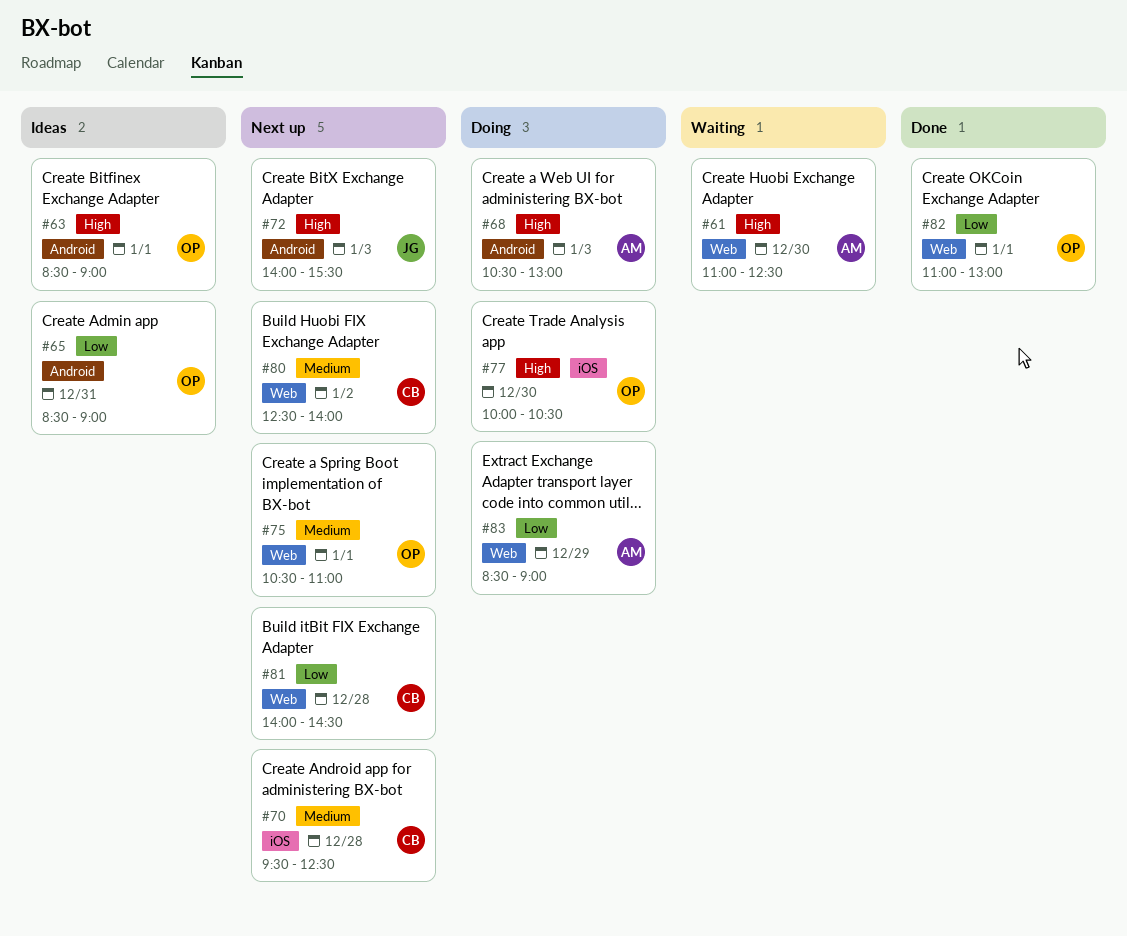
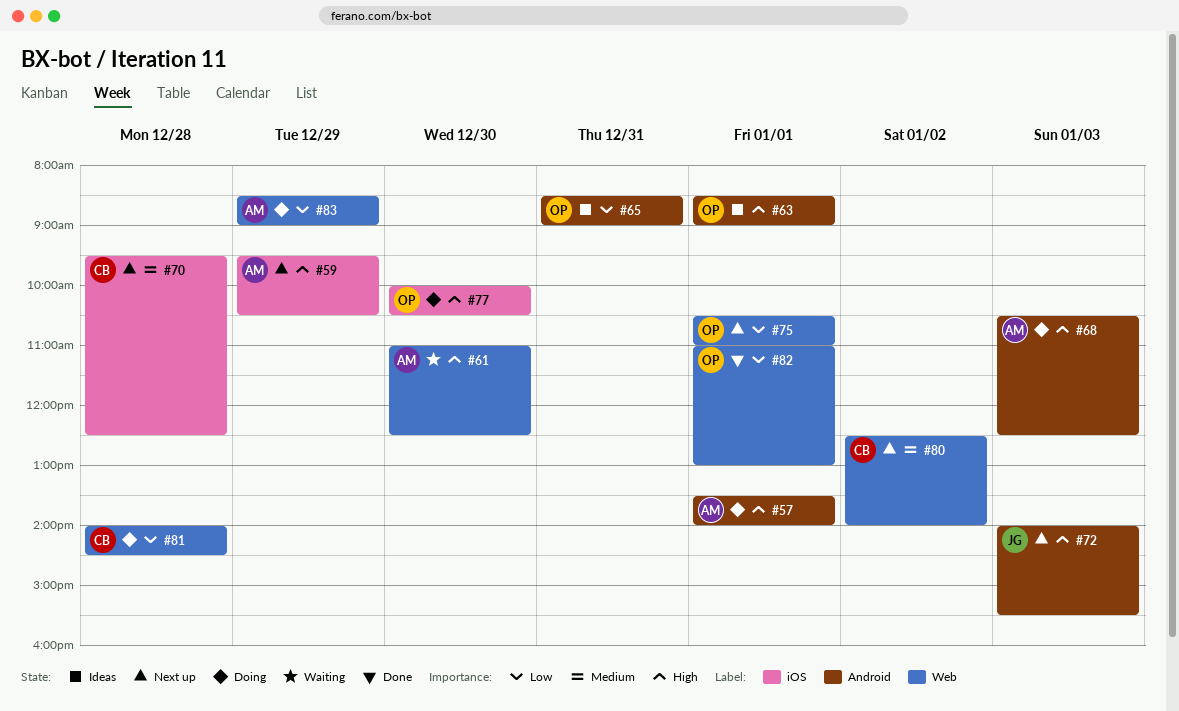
#57: none -> present
#59: none -> present
#68, ends: 13:00 -> 12:30
#75, priority: Medium -> Low
#81, status: Next up -> Doing

